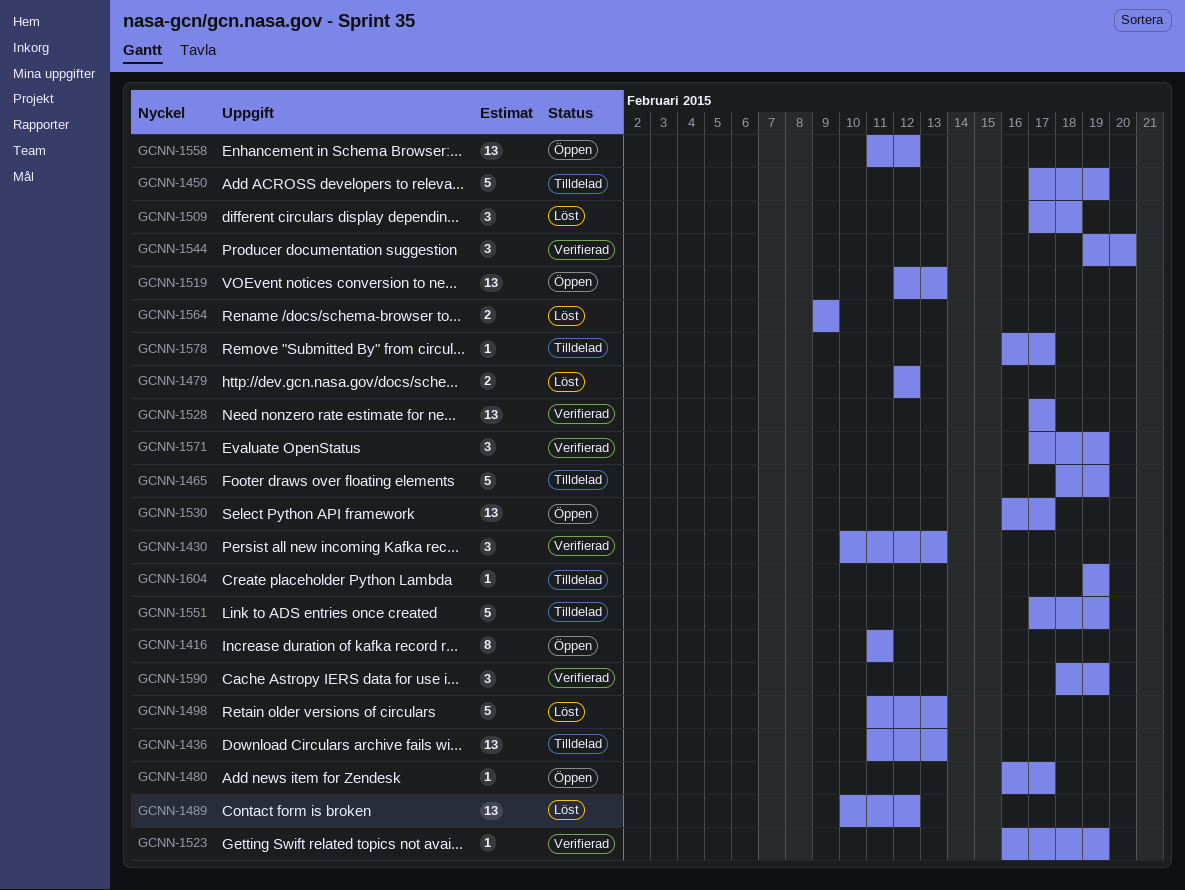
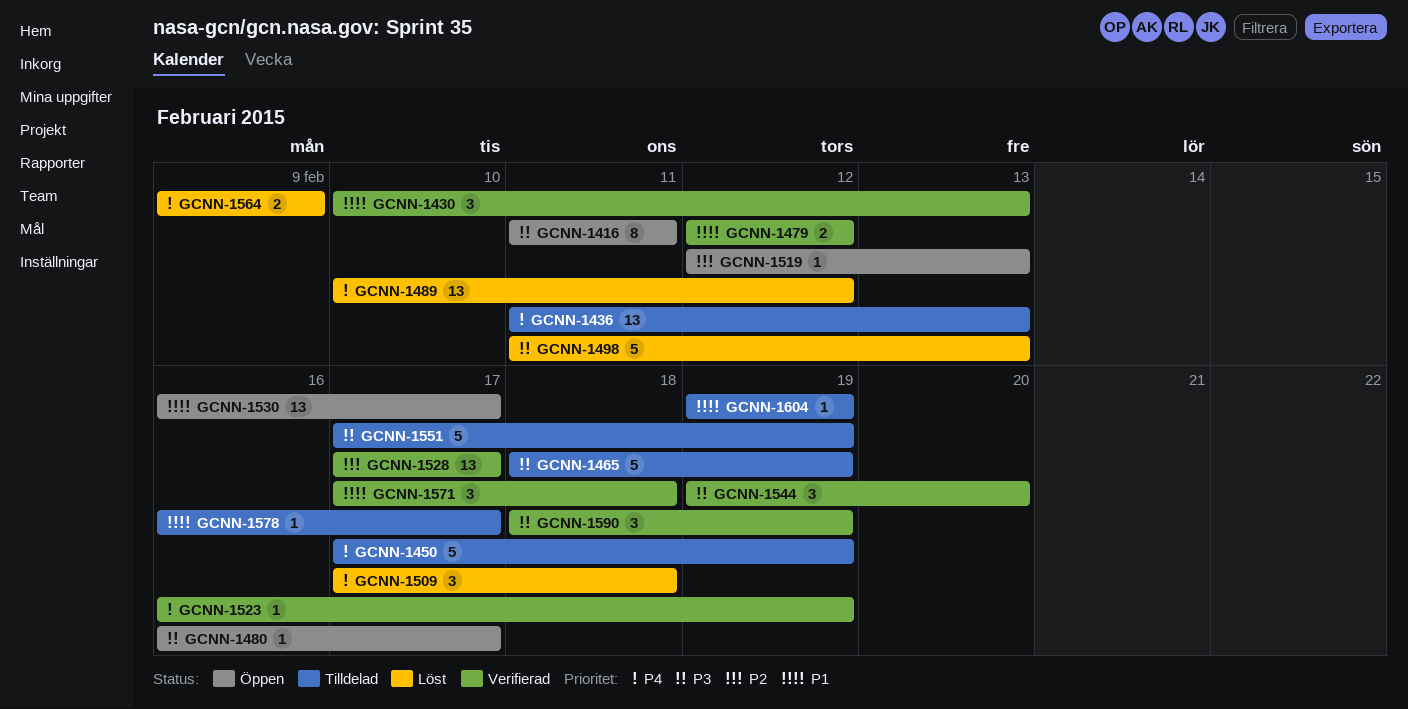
GCNN-1479, status: Löst -> Verifierad
GCNN-1519, estimate: 13 -> 1
GCNN-1558: present -> none
GCNN-1571, due: Feb 19 -> Feb 18

